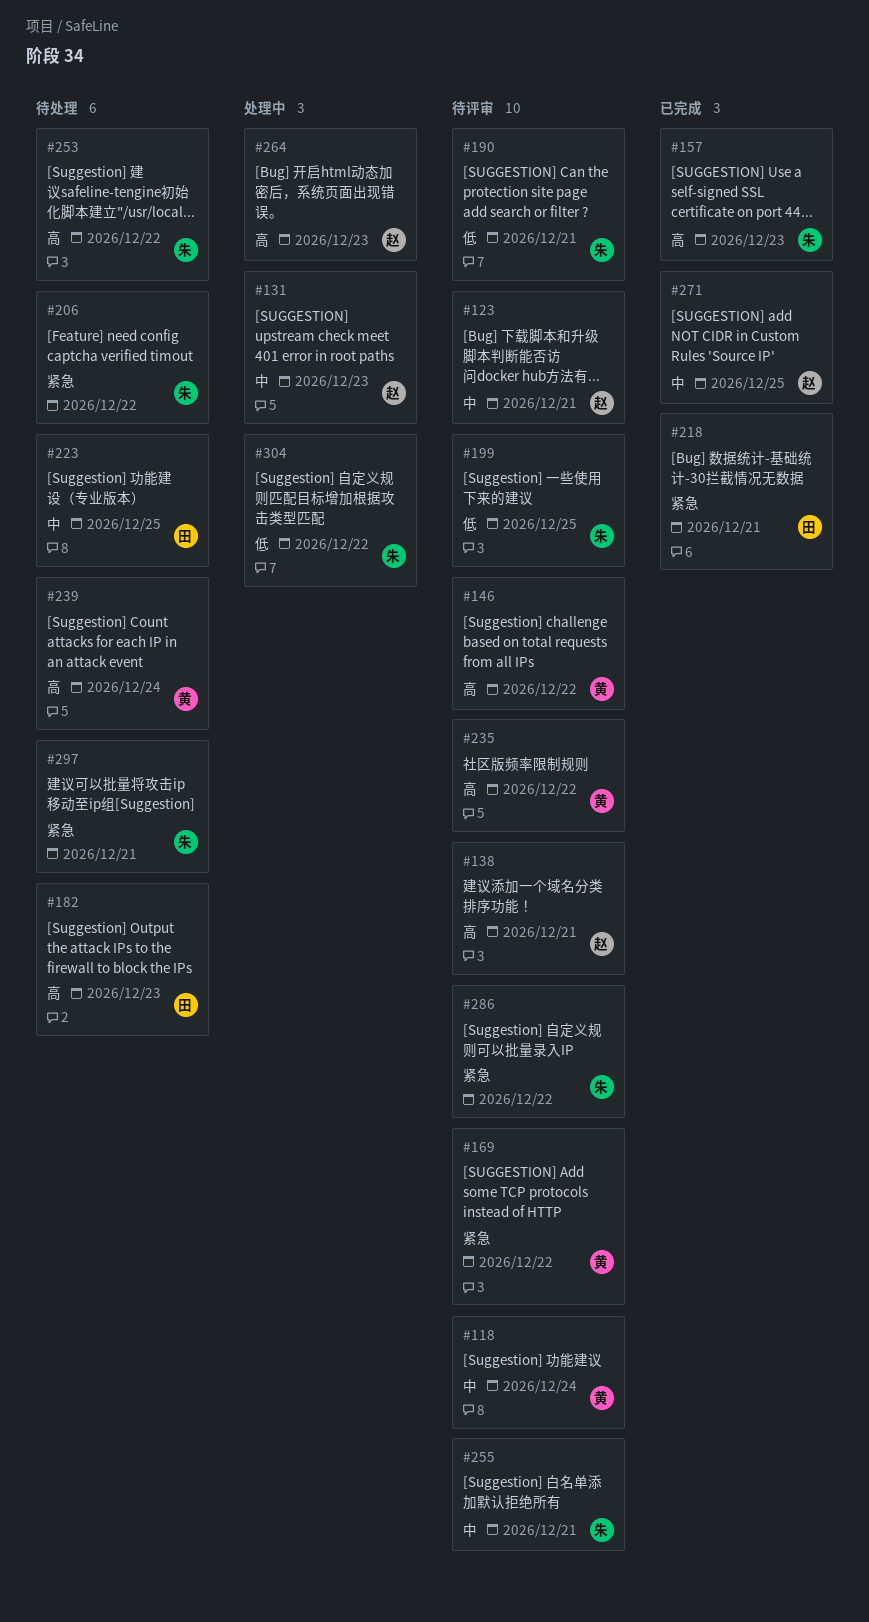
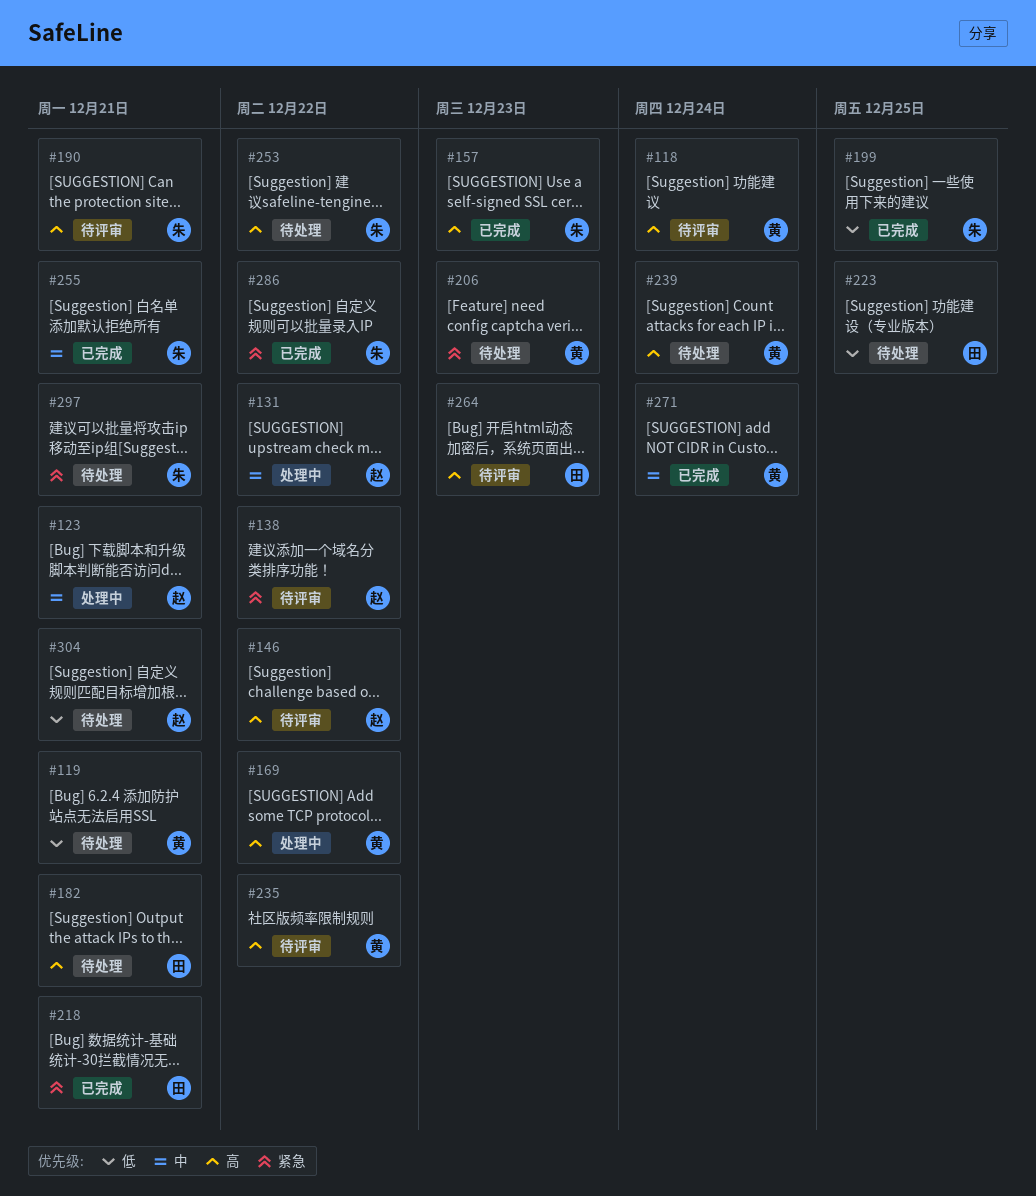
#118, priority: 中 -> 高
#119: none -> present
#123, status: 待评审 -> 处理中
#131, due: Dec 23 -> Dec 22
#138, priority: 高 -> 紧急
#138, due: Dec 21 -> Dec 22
#146, owner: 黄 -> 赵
#169, status: 待评审 -> 处理中
#169, priority: 紧急 -> 高
#182, due: Dec 23 -> Dec 21
#190, priority: 低 -> 高
#199, status: 待评审 -> 已完成
#206, owner: 朱 -> 黄
#206, due: Dec 22 -> Dec 23
#223, priority: 中 -> 低
#255, status: 待评审 -> 已完成
#264, status: 处理中 -> 待评审
#264, owner: 赵 -> 田
#271, owner: 赵 -> 黄
#271, due: Dec 25 -> Dec 24
#286, status: 待评审 -> 已完成
#304, status: 处理中 -> 待处理
#304, owner: 朱 -> 赵
#304, due: Dec 22 -> Dec 21

